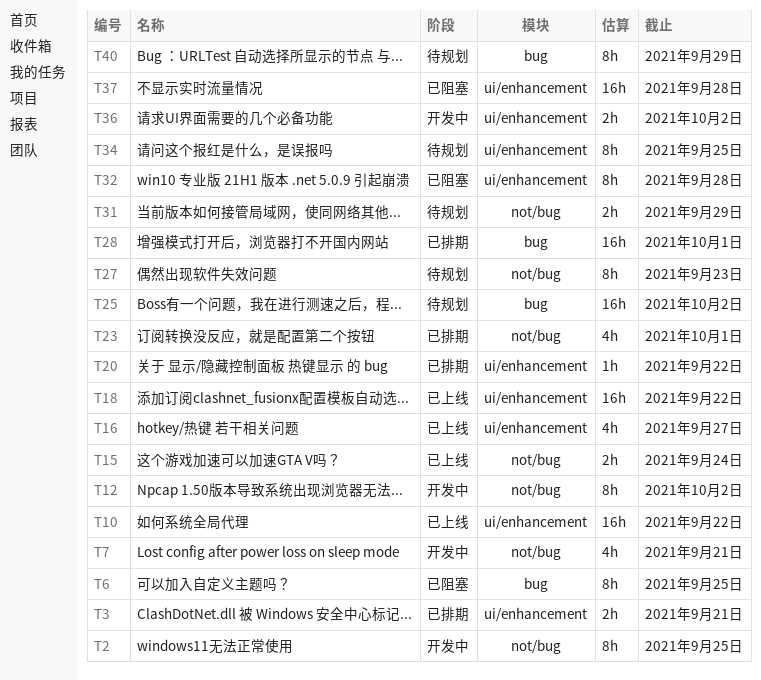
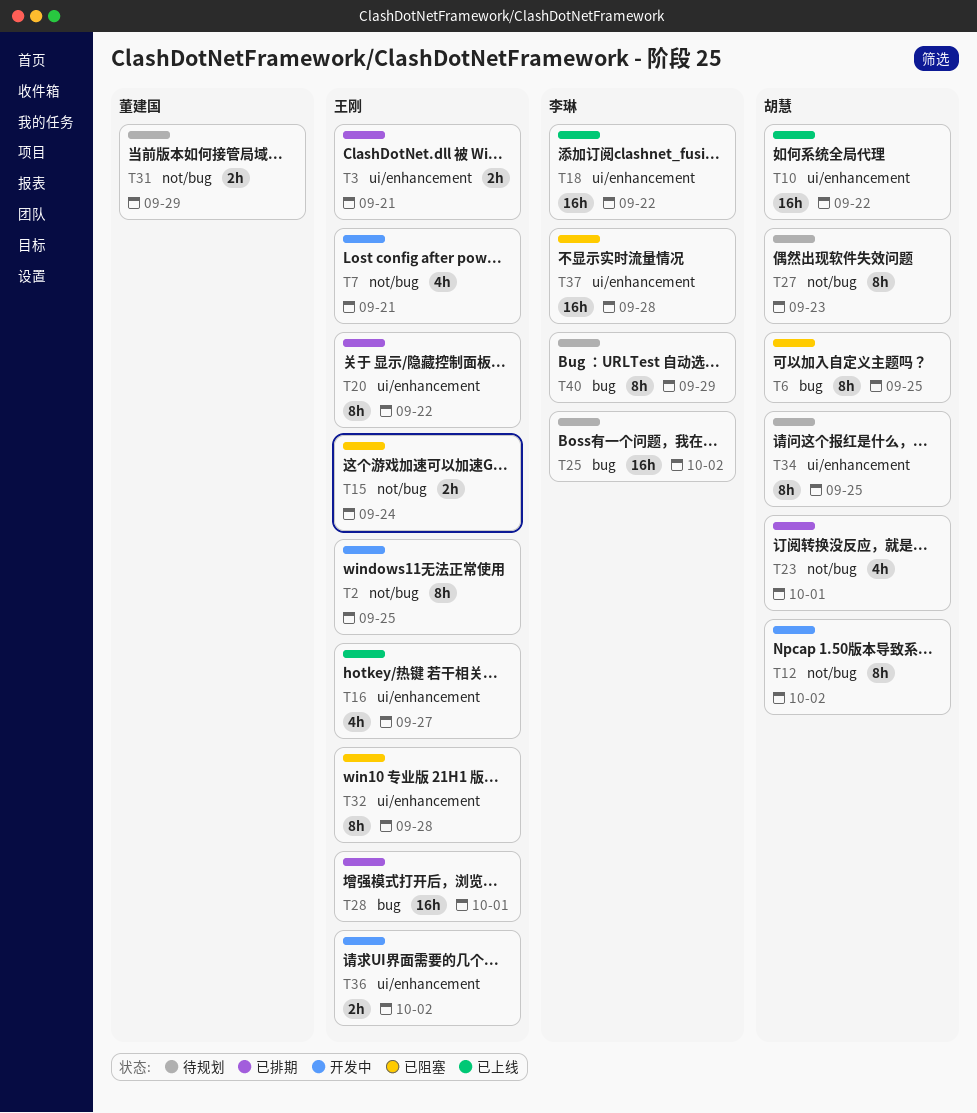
T15, status: 已上线 -> 已阻塞
T20, estimate: 1h -> 8h

